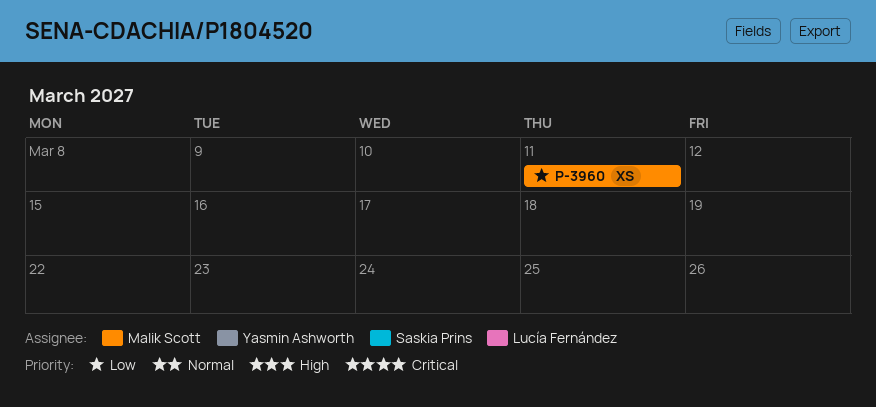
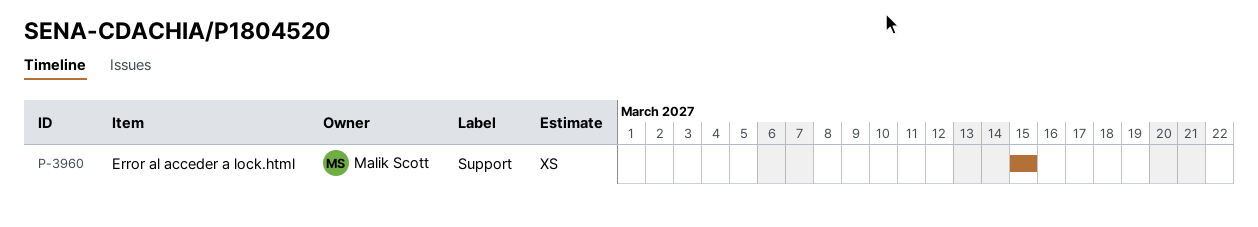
P-3960, start: Mar 11 -> Mar 15
P-3960, due: Mar 11 -> Mar 15

